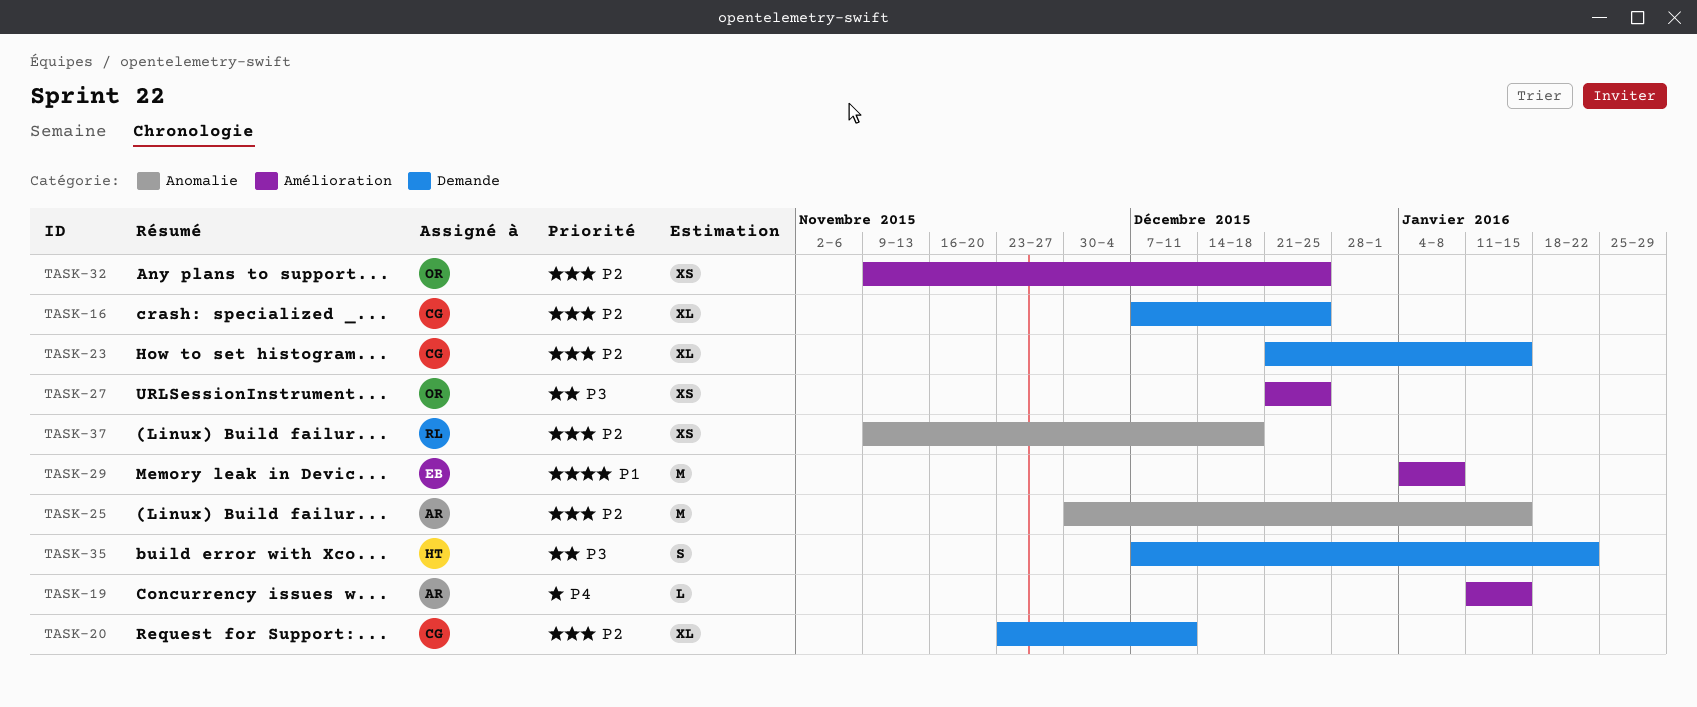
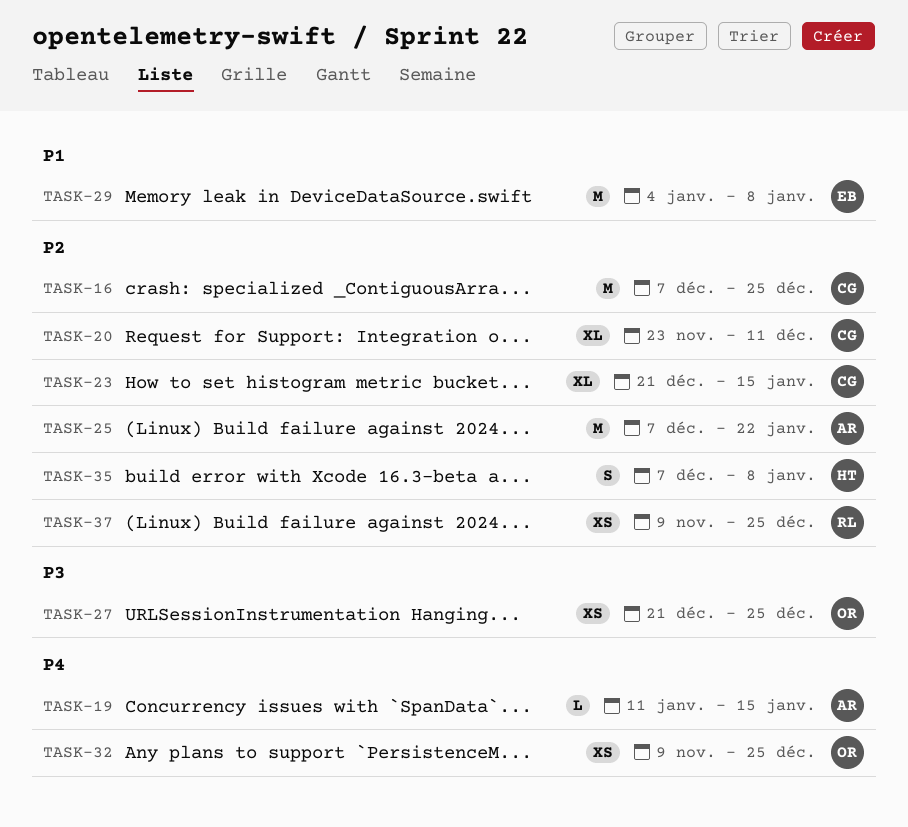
TASK-16, estimate: XL -> M
TASK-25, start: Nov 30 -> Dec 7
TASK-25, due: Jan 15 -> Jan 22
TASK-32, priority: P2 -> P4
TASK-35, priority: P3 -> P2
TASK-35, due: Jan 22 -> Jan 8
TASK-37, due: Dec 18 -> Dec 25

